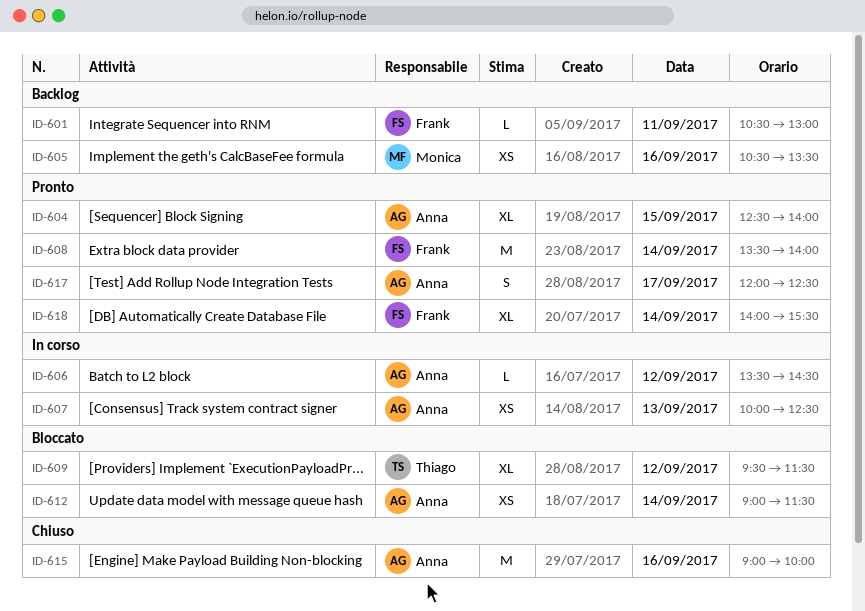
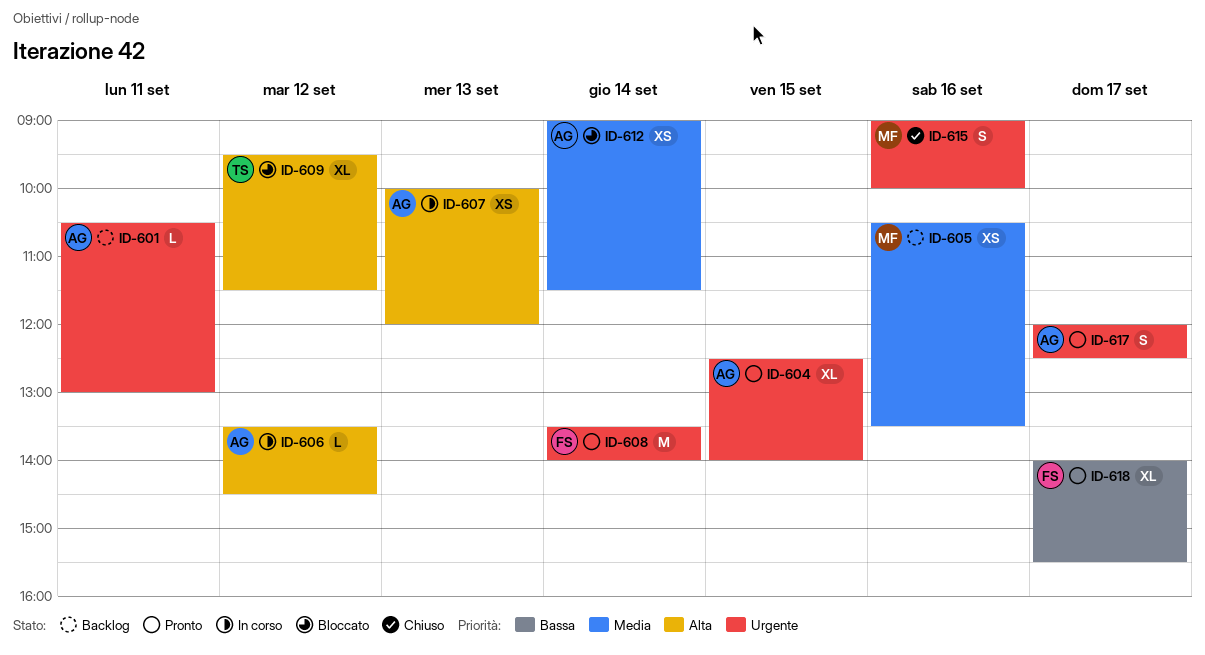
ID-601, owner: Frank -> Anna
ID-607, ends: 12:30 -> 12:00
ID-615, owner: Anna -> Monica
ID-615, estimate: M -> S
ID-618, day: Sep 14 -> Sep 17

